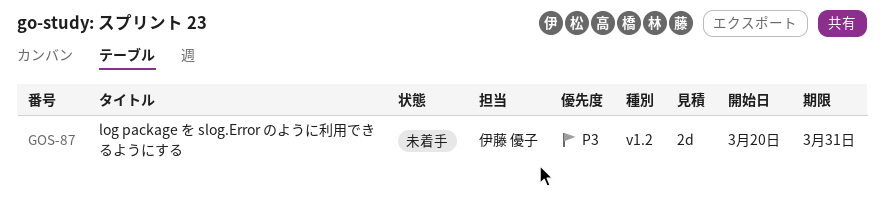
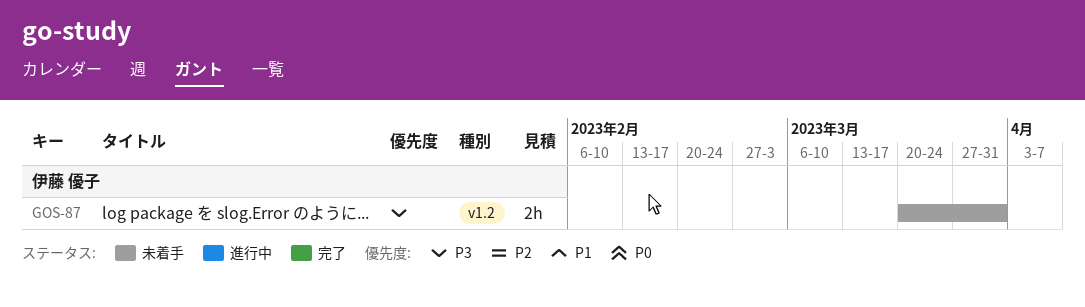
GOS-87, estimate: 2d -> 2h

